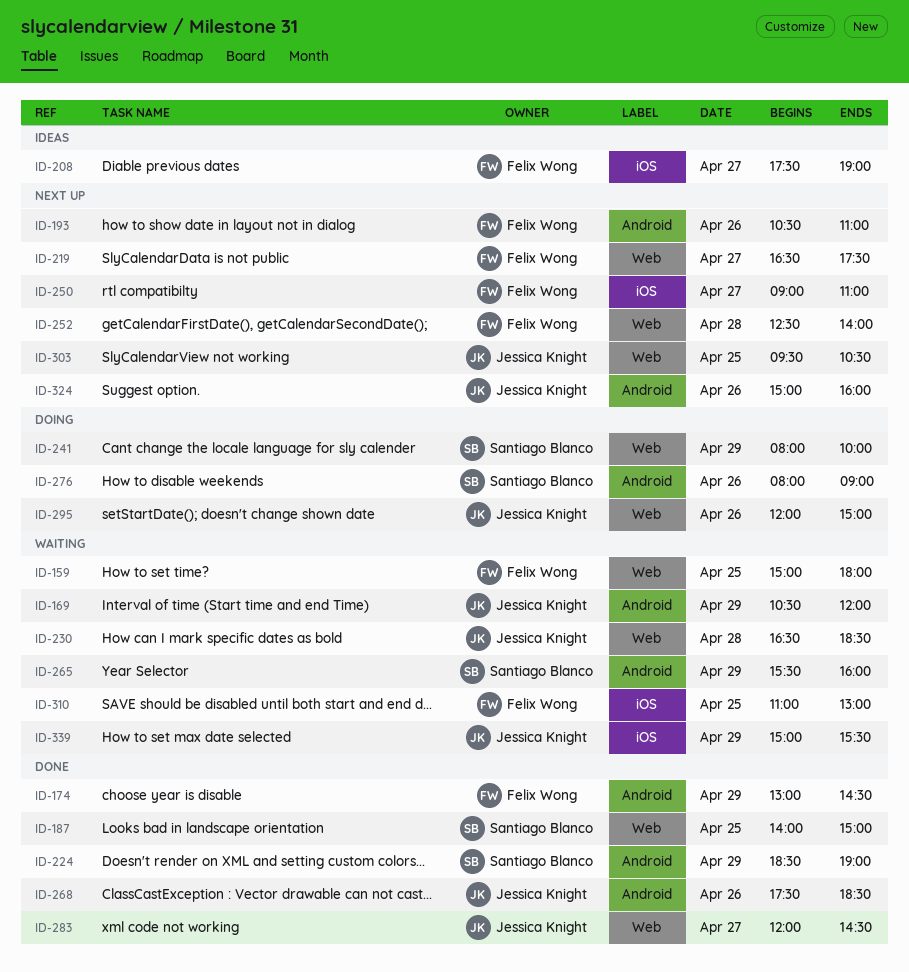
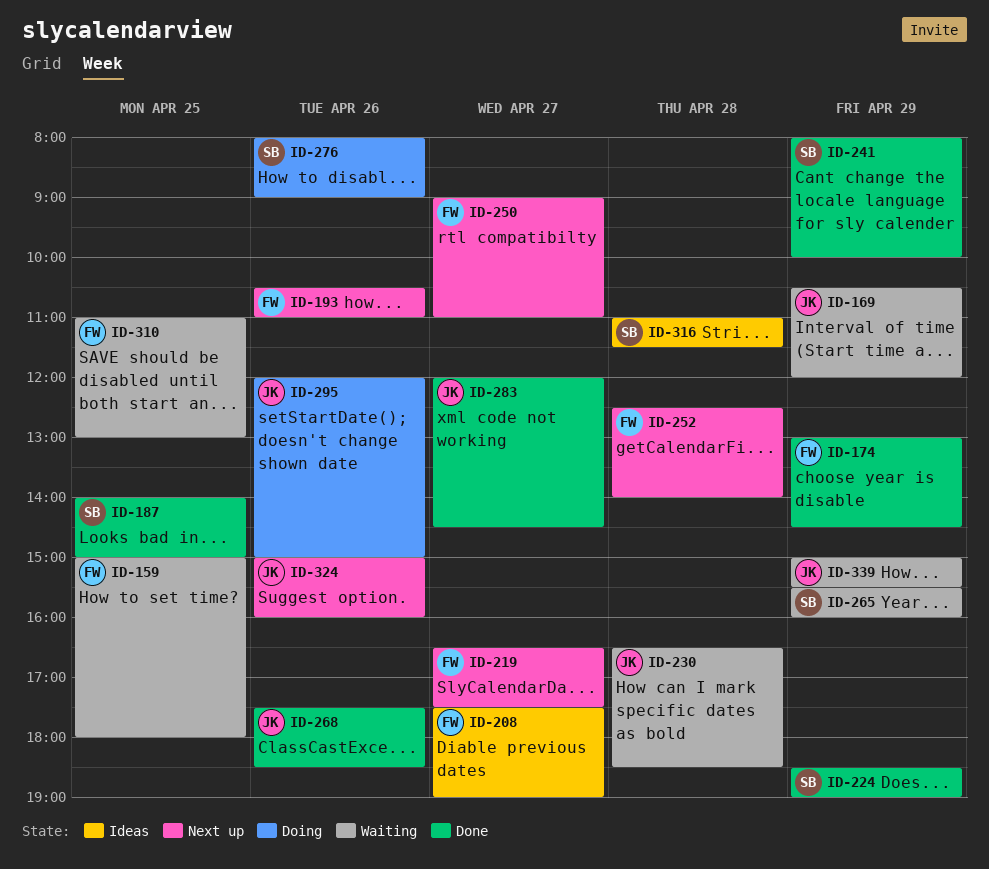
ID-241, status: Doing -> Done
ID-303: present -> none
ID-316: none -> present

